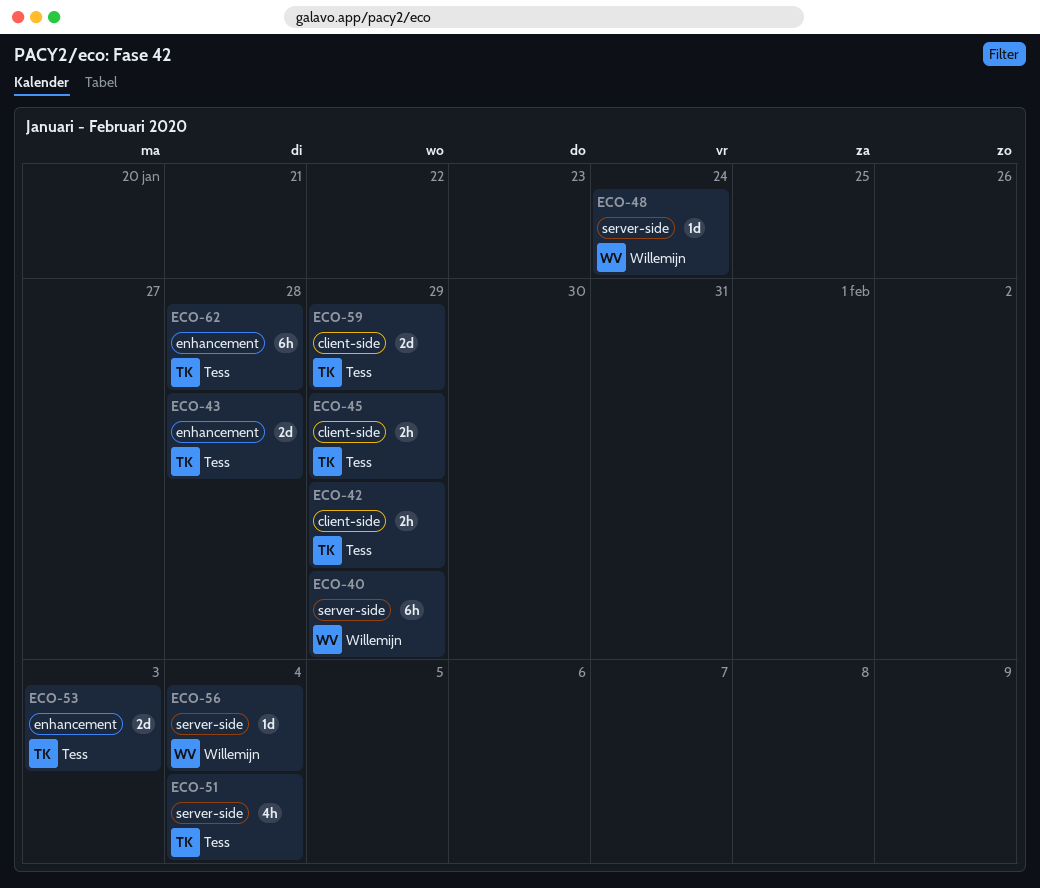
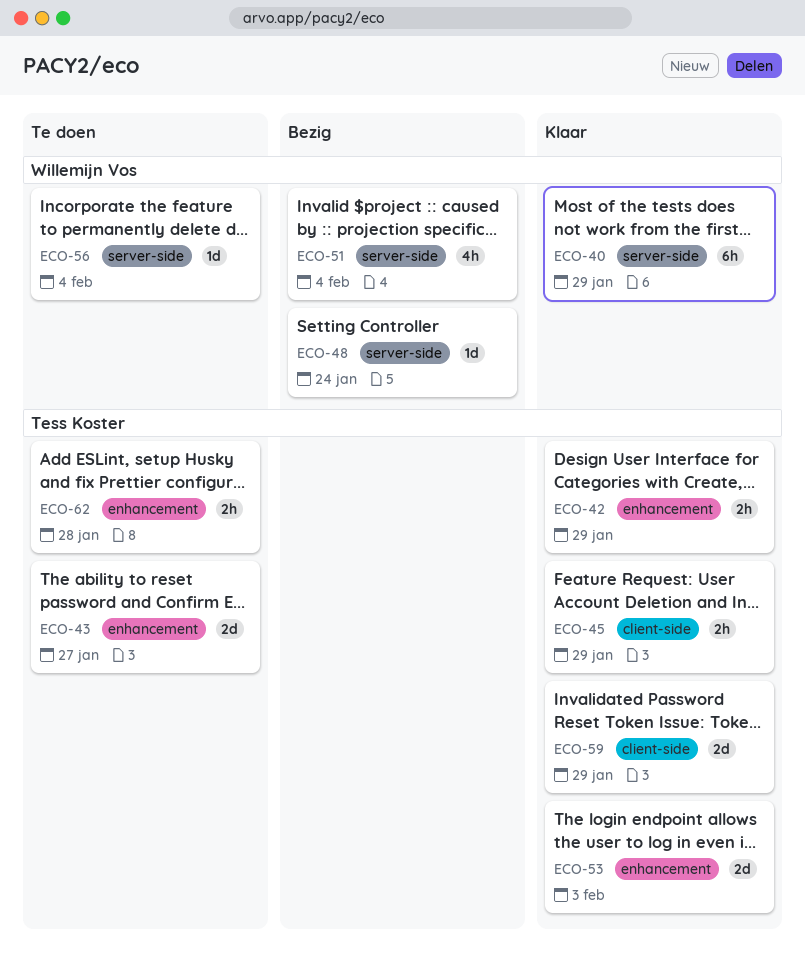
ECO-42, label: client-side -> enhancement
ECO-43, due: Jan 28 -> Jan 27
ECO-51, owner: Tess Koster -> Willemijn Vos
ECO-62, estimate: 6h -> 2h

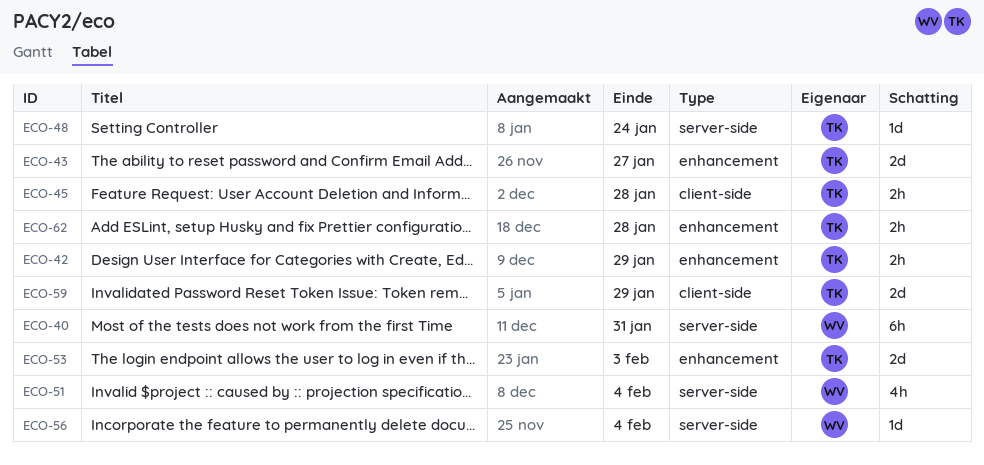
ECO-40, due: Jan 29 -> Jan 31
ECO-45, due: Jan 29 -> Jan 28
ECO-48, owner: Willemijn Vos -> Tess Koster

